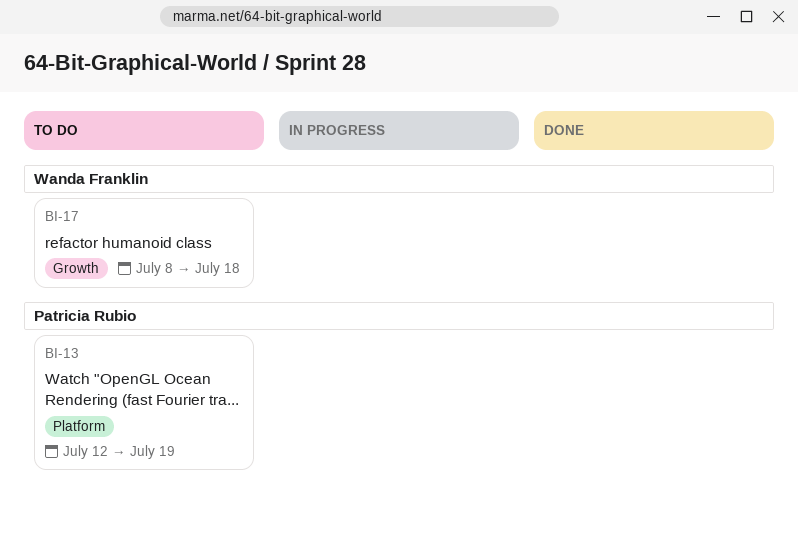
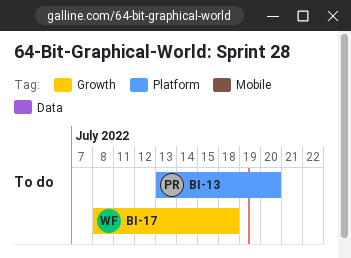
BI-13, start: Jul 12 -> Jul 13
BI-13, due: Jul 19 -> Jul 20

